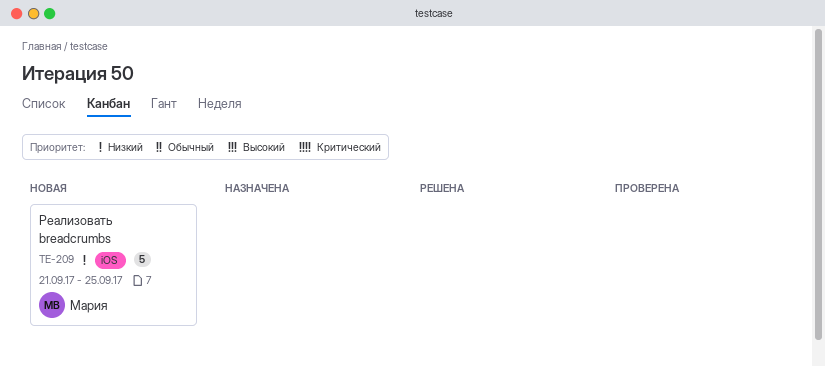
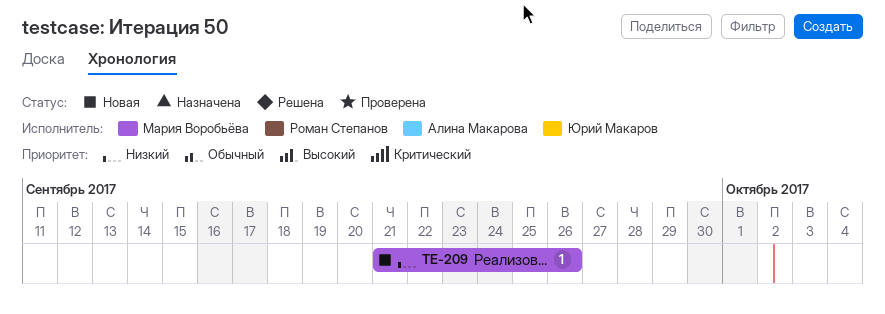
TE-209, estimate: 5 -> 1
TE-209, due: Sep 25 -> Sep 26

